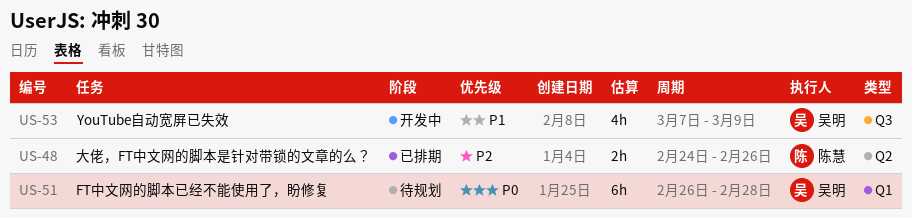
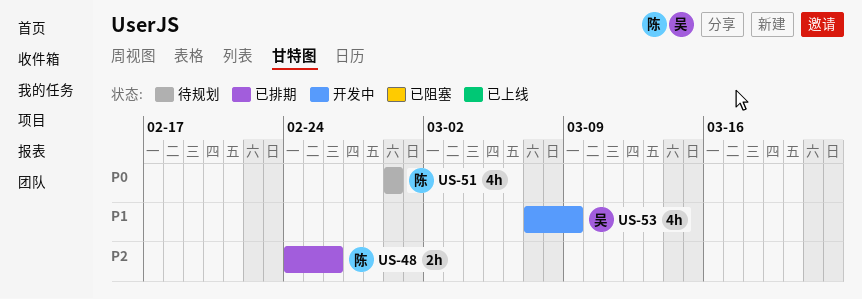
US-51, owner: 吴明 -> 陈慧
US-51, estimate: 6h -> 4h
US-51, start: Feb 26 -> Feb 29
US-51, due: Feb 28 -> Feb 29

